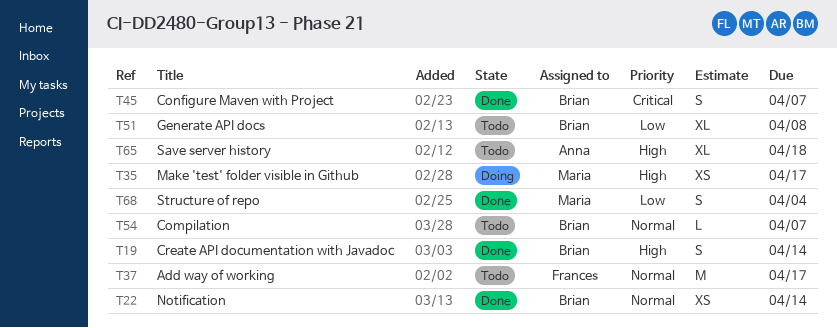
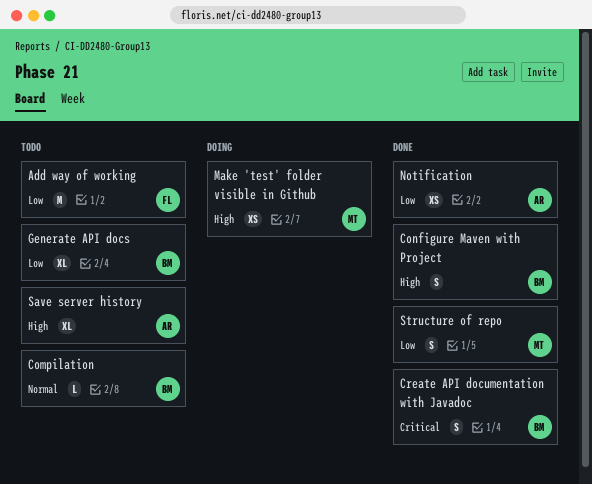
Add way of working, priority: Normal -> Low
Configure Maven with Project, priority: Critical -> High
Create API documentation with Javadoc, priority: High -> Critical
Notification, owner: Brian -> Anna
Notification, priority: Normal -> Low

